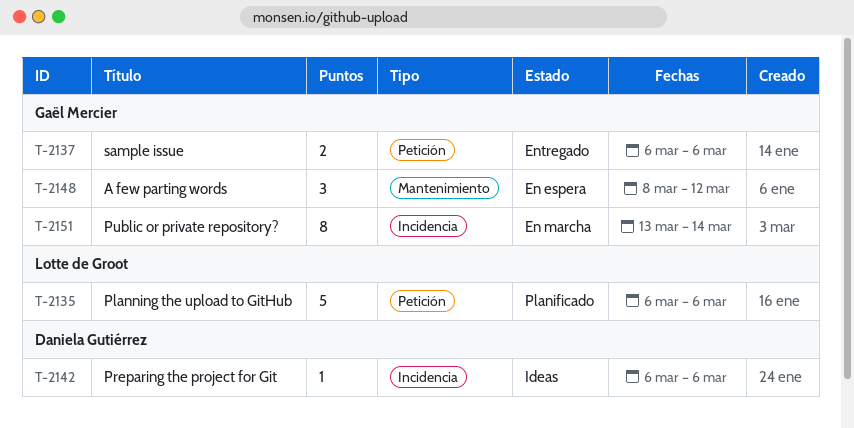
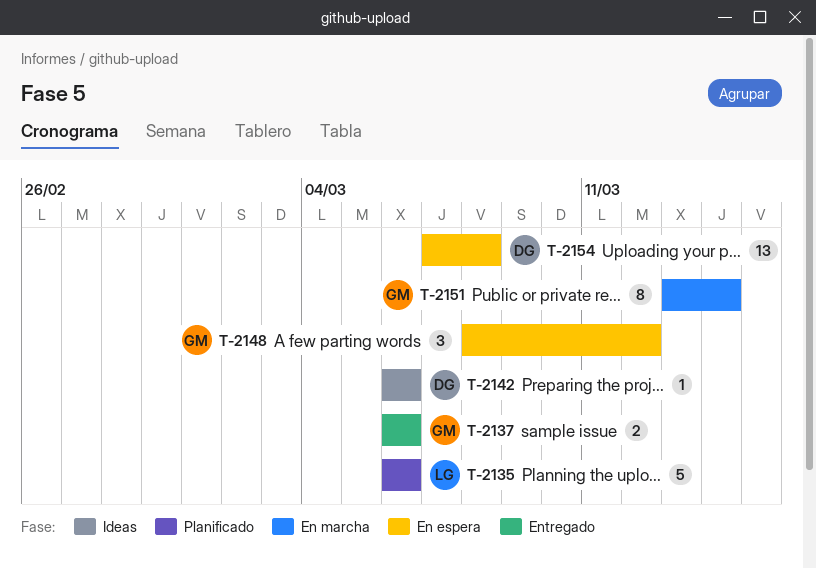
T-2154: none -> present

